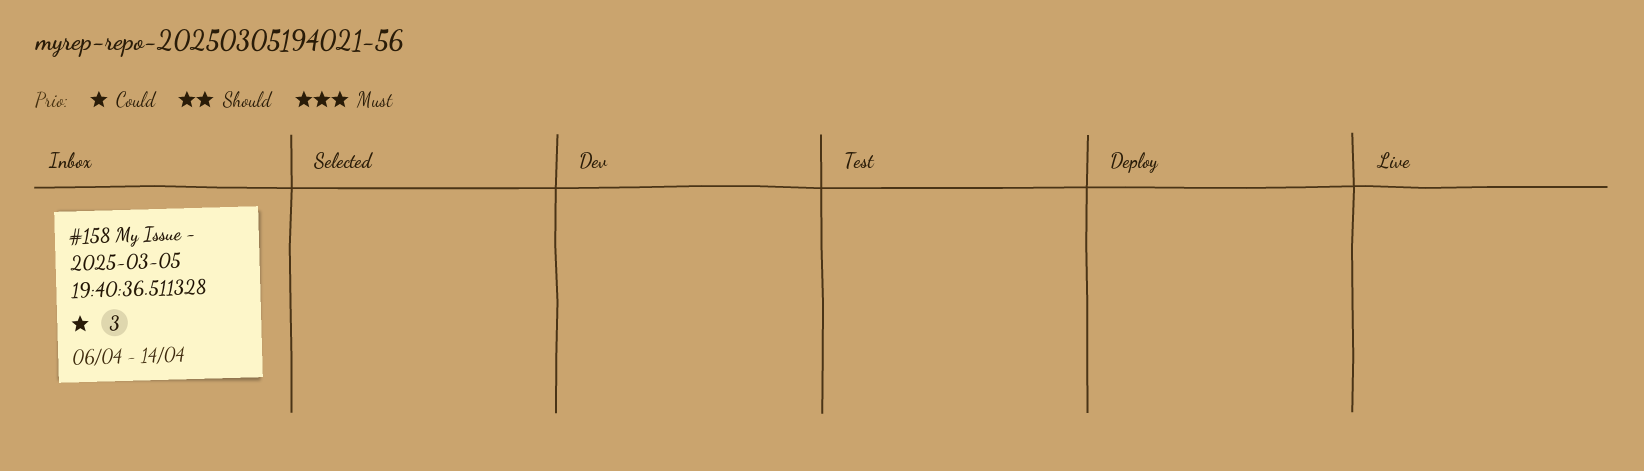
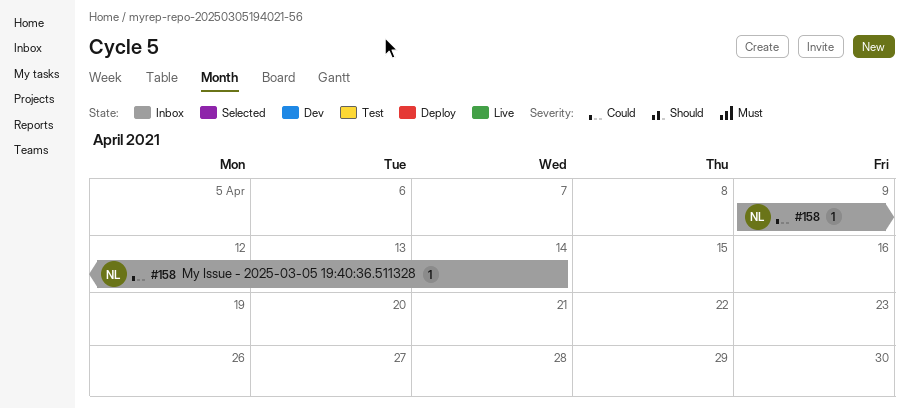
#158, estimate: 3 -> 1
#158, start: Apr 6 -> Apr 9

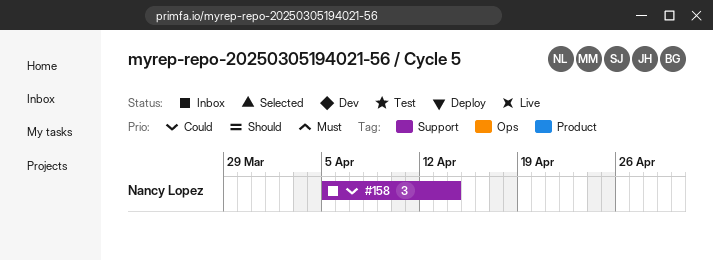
#158, estimate: 1 -> 3
#158, start: Apr 9 -> Apr 5

